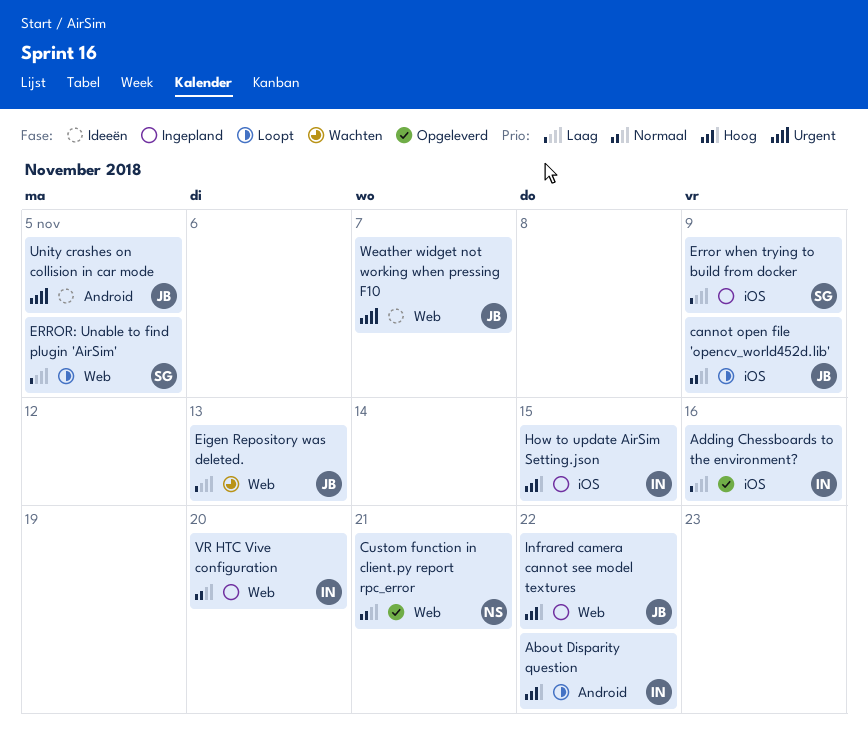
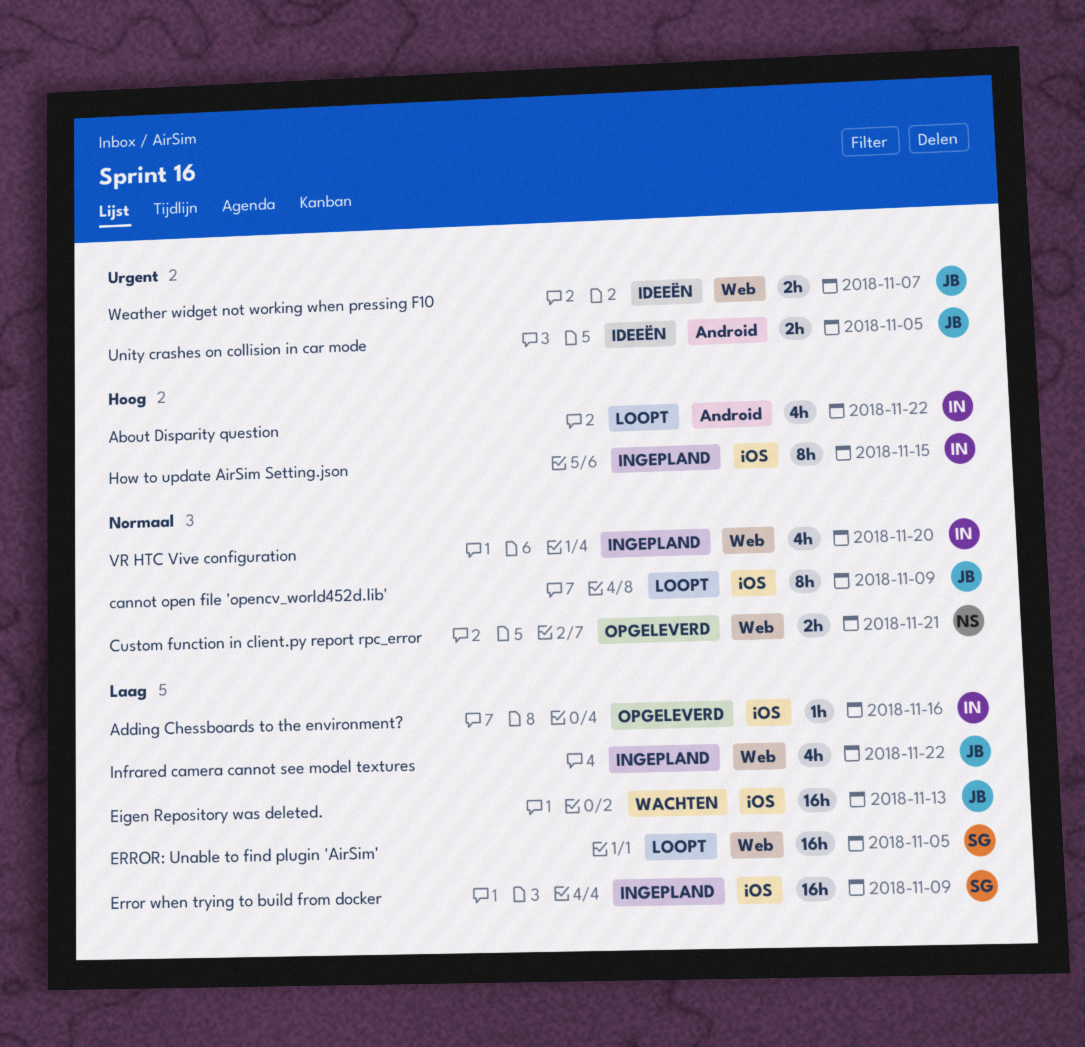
Eigen Repository was deleted., label: Web -> iOS
Infrared camera cannot see model textures, priority: Hoog -> Laag

